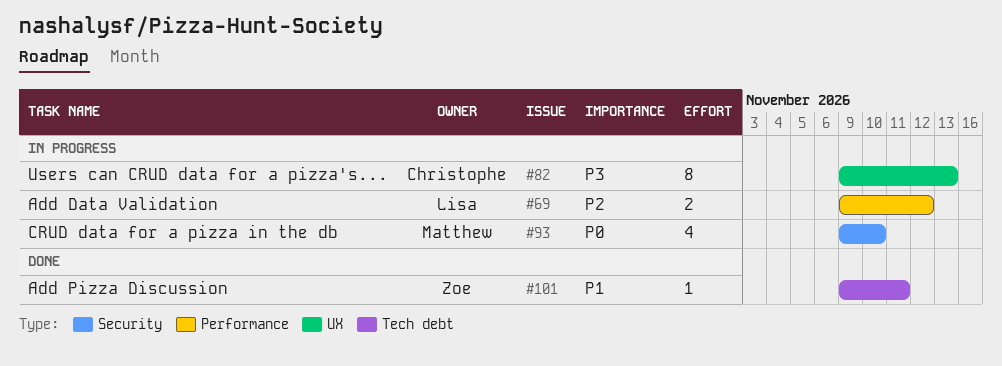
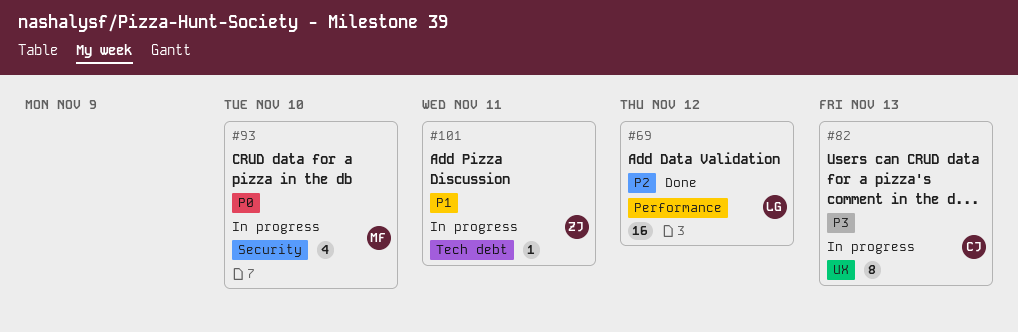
#69, status: In progress -> Done
#69, estimate: 2 -> 16
#101, status: Done -> In progress

